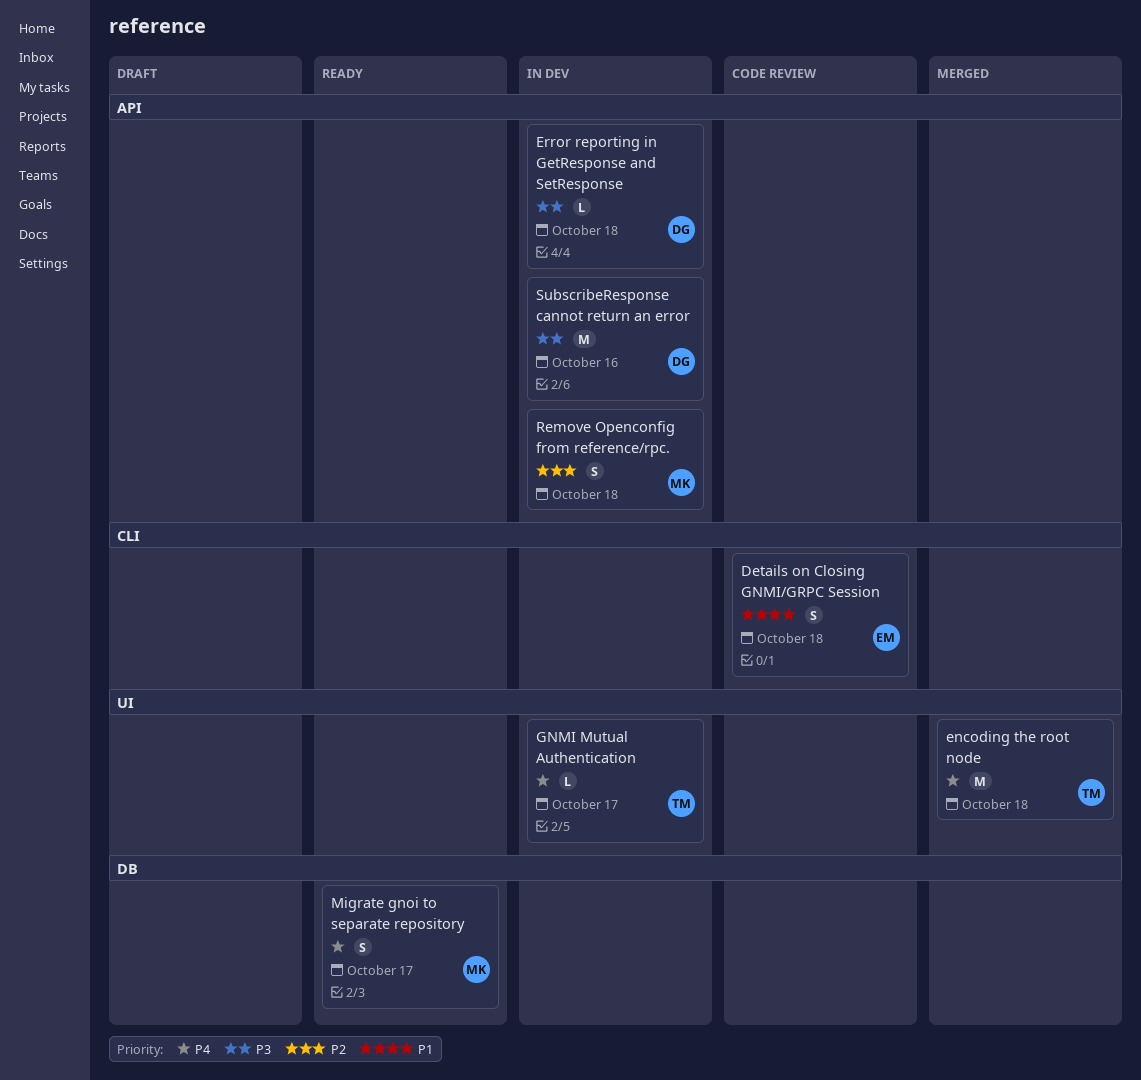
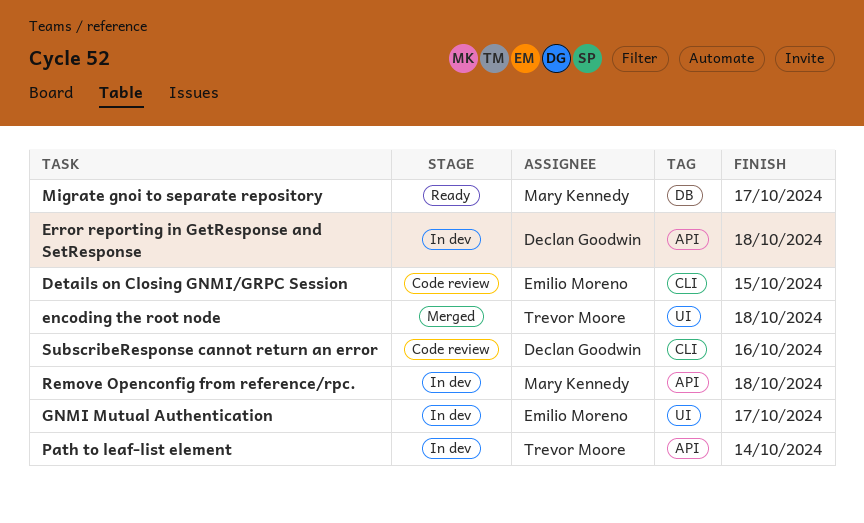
Details on Closing GNMI/GRPC Session, due: Oct 18 -> Oct 15
GNMI Mutual Authentication, owner: Trevor Moore -> Emilio Moreno
Path to leaf-list element: none -> present
SubscribeResponse cannot return an error, status: In dev -> Code review
SubscribeResponse cannot return an error, label: API -> CLI

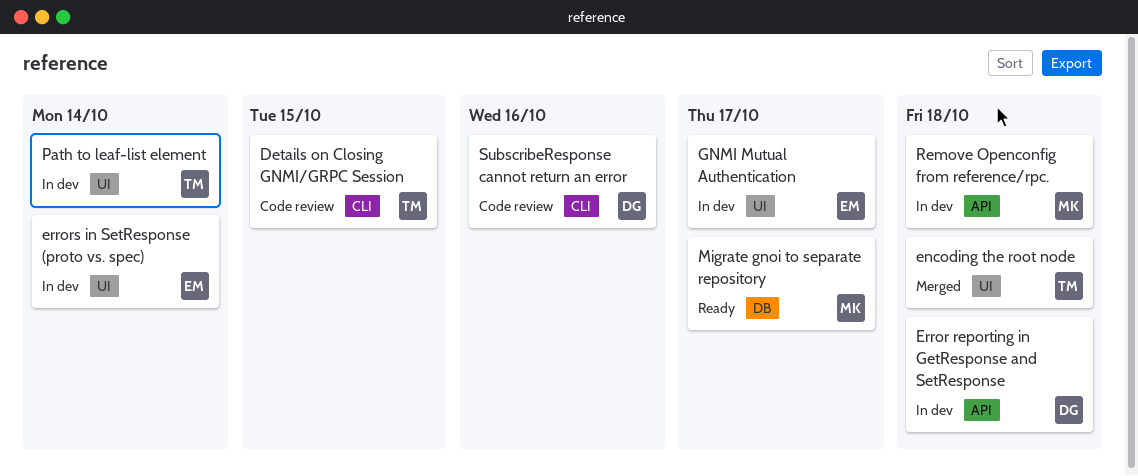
Details on Closing GNMI/GRPC Session, owner: Emilio Moreno -> Trevor Moore
errors in SetResponse (proto vs. spec): none -> present
Path to leaf-list element, label: API -> UI

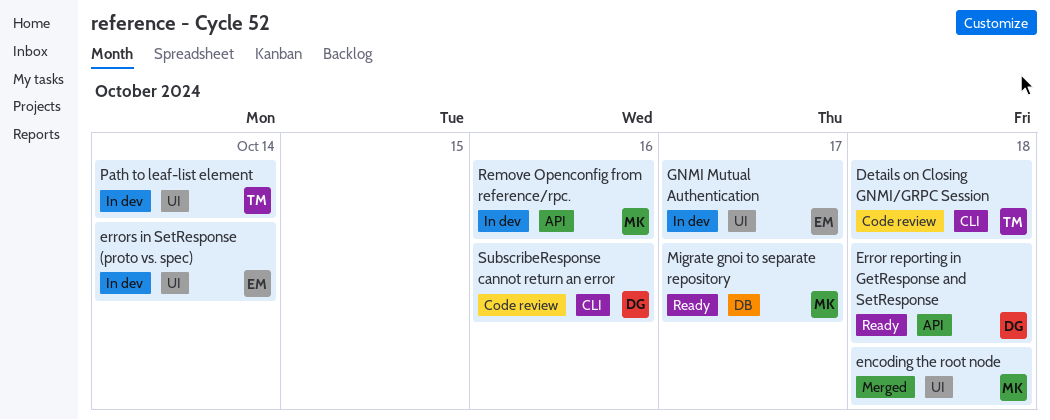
Details on Closing GNMI/GRPC Session, due: Oct 15 -> Oct 18
encoding the root node, owner: TM -> MK
Error reporting in GetResponse and SetResponse, status: In dev -> Ready
Remove Openconfig from reference/rpc., due: Oct 18 -> Oct 16

